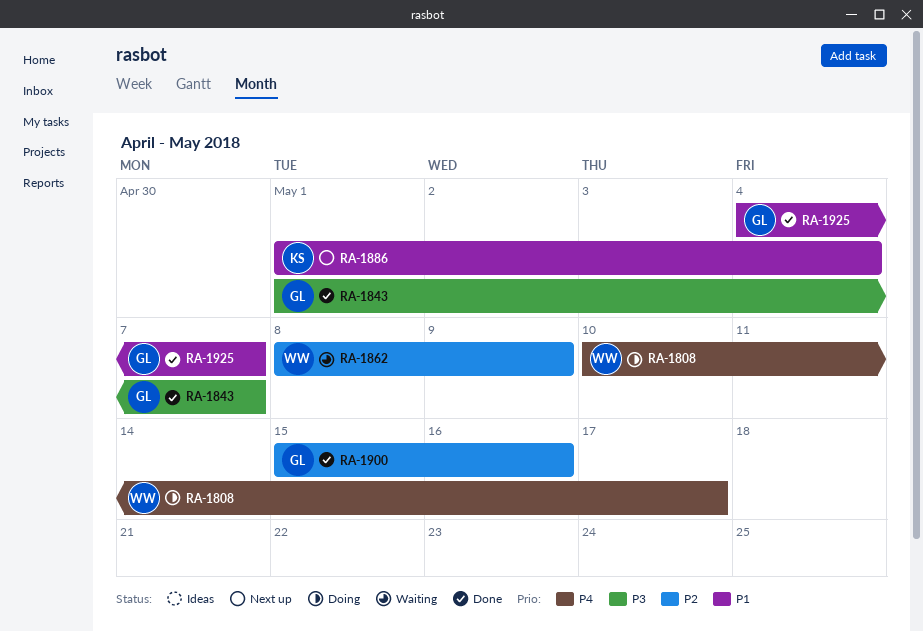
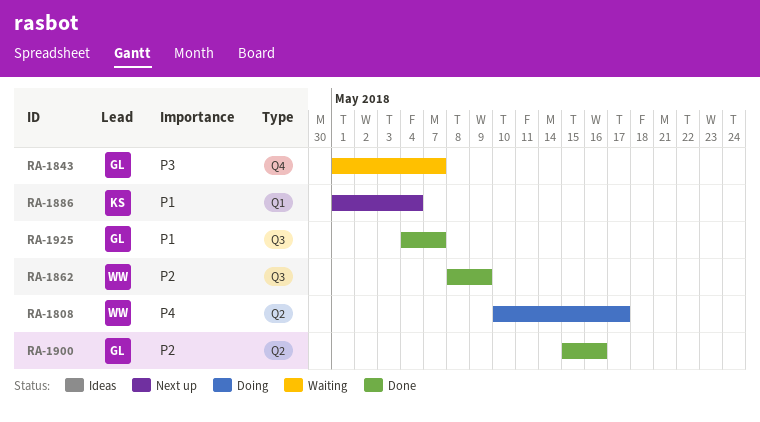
RA-1843, status: Done -> Waiting
RA-1862, status: Waiting -> Done

